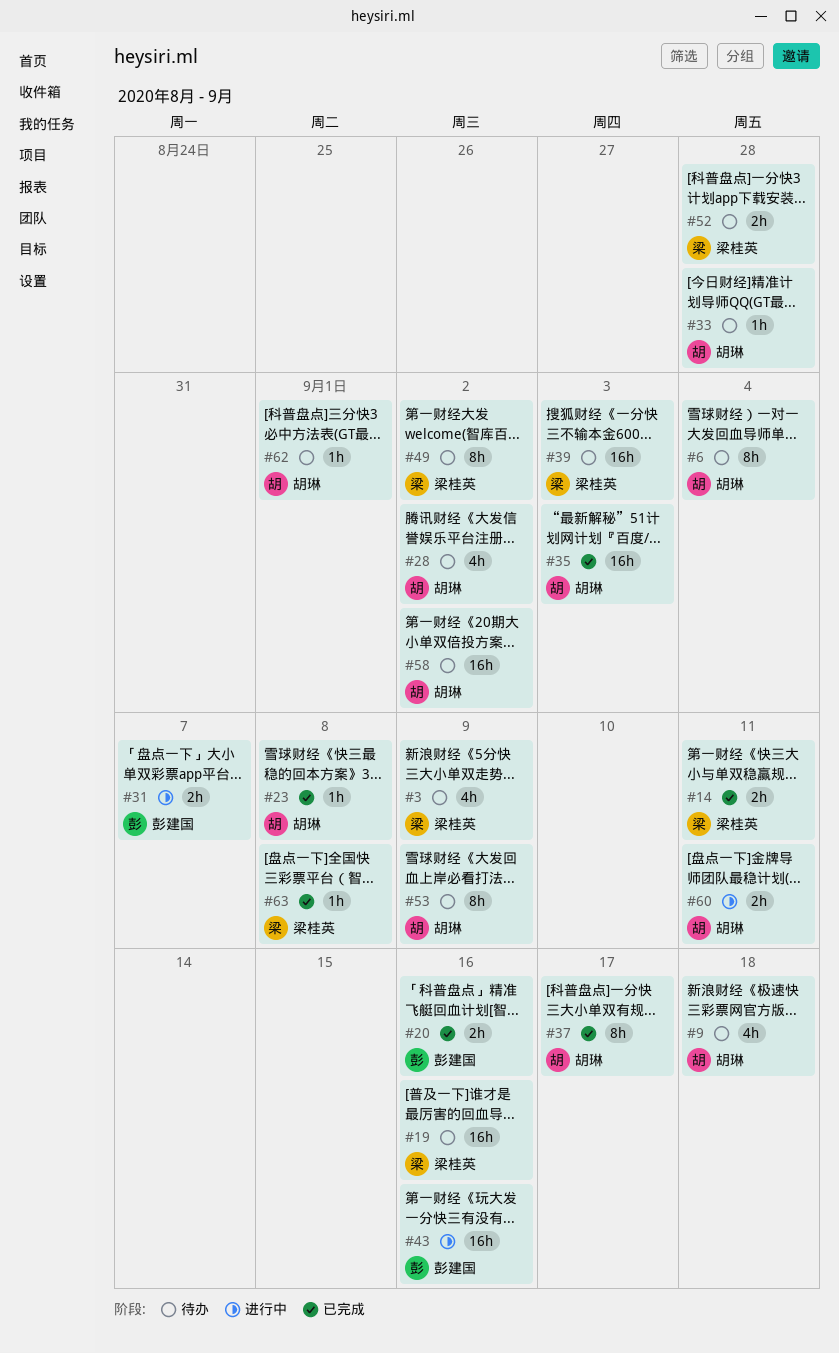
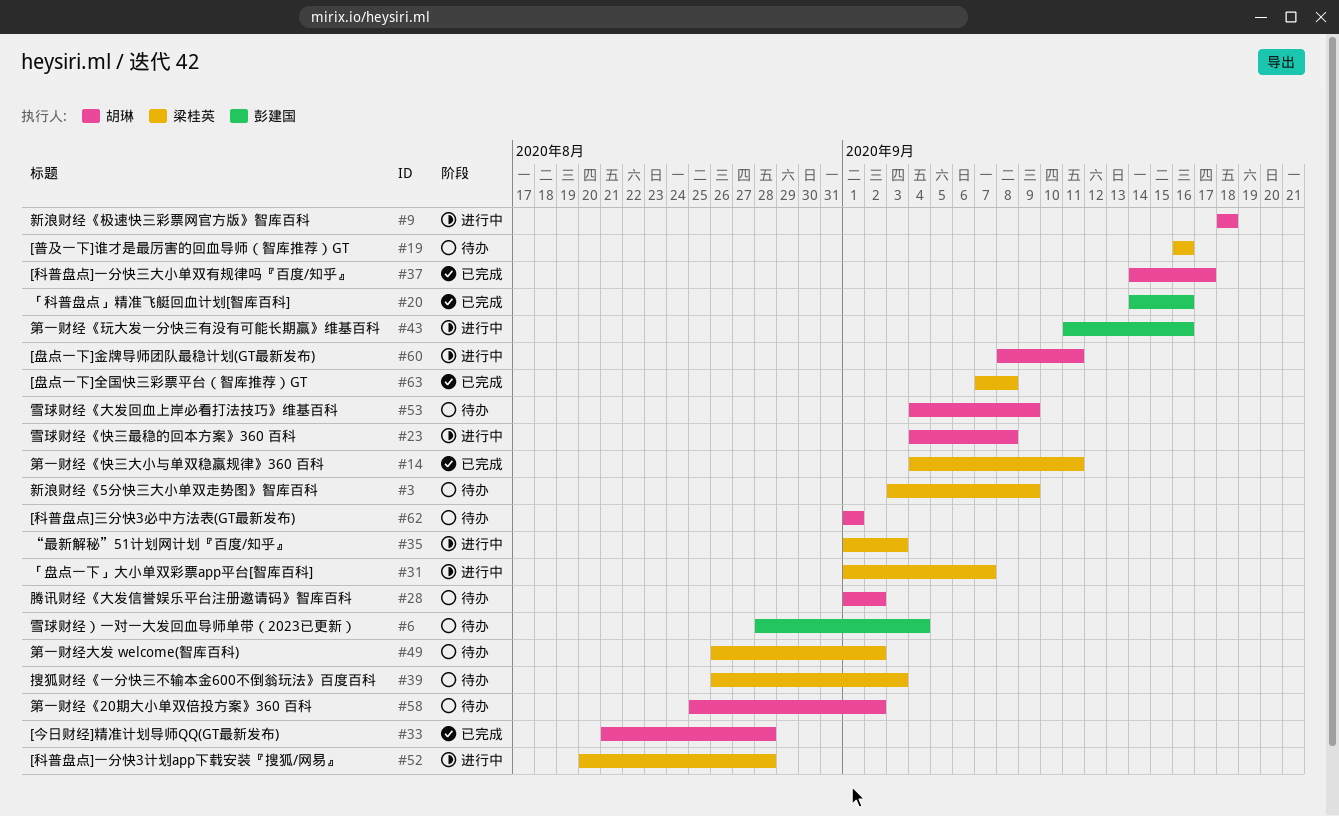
#6, owner: 胡琳 -> 彭建国
#9, status: 待办 -> 进行中
#23, status: 已完成 -> 进行中
#31, owner: 彭建国 -> 梁桂英
#33, status: 待办 -> 已完成
#35, status: 已完成 -> 进行中
#35, owner: 胡琳 -> 梁桂英
#52, status: 待办 -> 进行中

